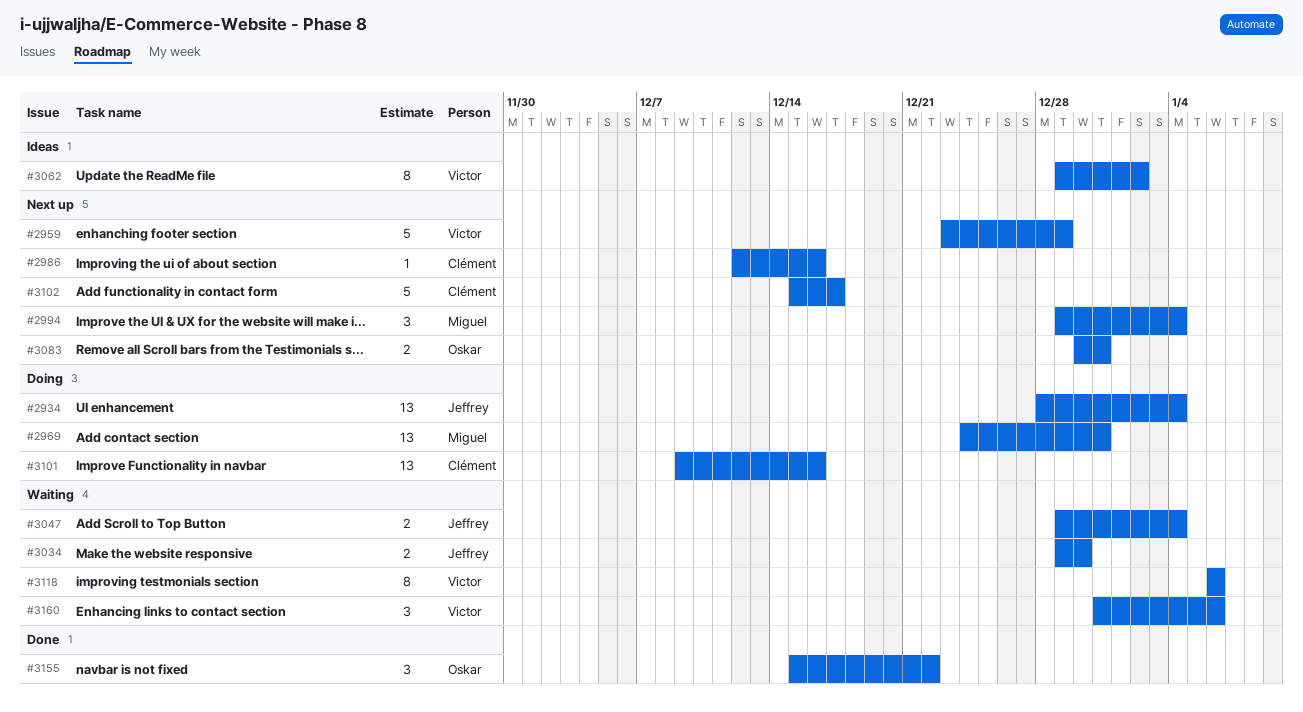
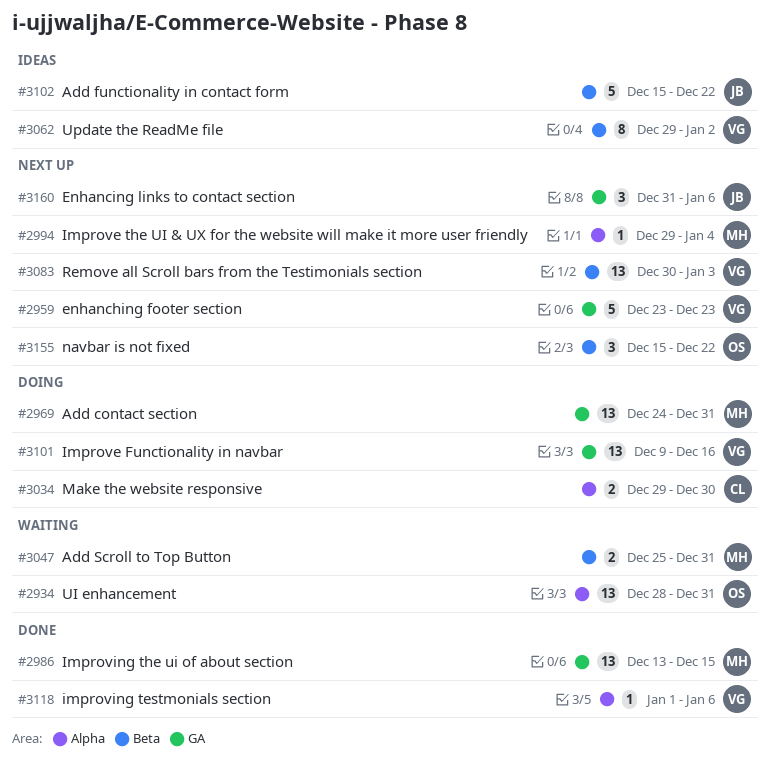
#2934, status: Doing -> Waiting
#2934, owner: Jeffrey -> Oskar
#2934, due: Jan 4 -> Dec 31
#2959, due: Dec 29 -> Dec 23
#2986, status: Next up -> Done
#2986, owner: Clément -> Miguel
#2986, estimate: 1 -> 13
#2986, start: Dec 12 -> Dec 13
#2986, due: Dec 16 -> Dec 15
#2994, estimate: 3 -> 1
#3034, status: Waiting -> Doing
#3034, owner: Jeffrey -> Clément
#3047, owner: Jeffrey -> Miguel
#3047, start: Dec 29 -> Dec 25
#3047, due: Jan 4 -> Dec 31
#3083, owner: Oskar -> Victor
#3083, estimate: 2 -> 13
#3083, due: Dec 31 -> Jan 3
#3101, owner: Clément -> Victor
#3102, status: Next up -> Ideas
#3102, owner: Clément -> Jeffrey
#3102, due: Dec 17 -> Dec 22
#3118, status: Waiting -> Done
#3118, estimate: 8 -> 1
#3118, start: Jan 6 -> Jan 1
#3155, status: Done -> Next up
#3160, status: Waiting -> Next up
#3160, owner: Victor -> Jeffrey

